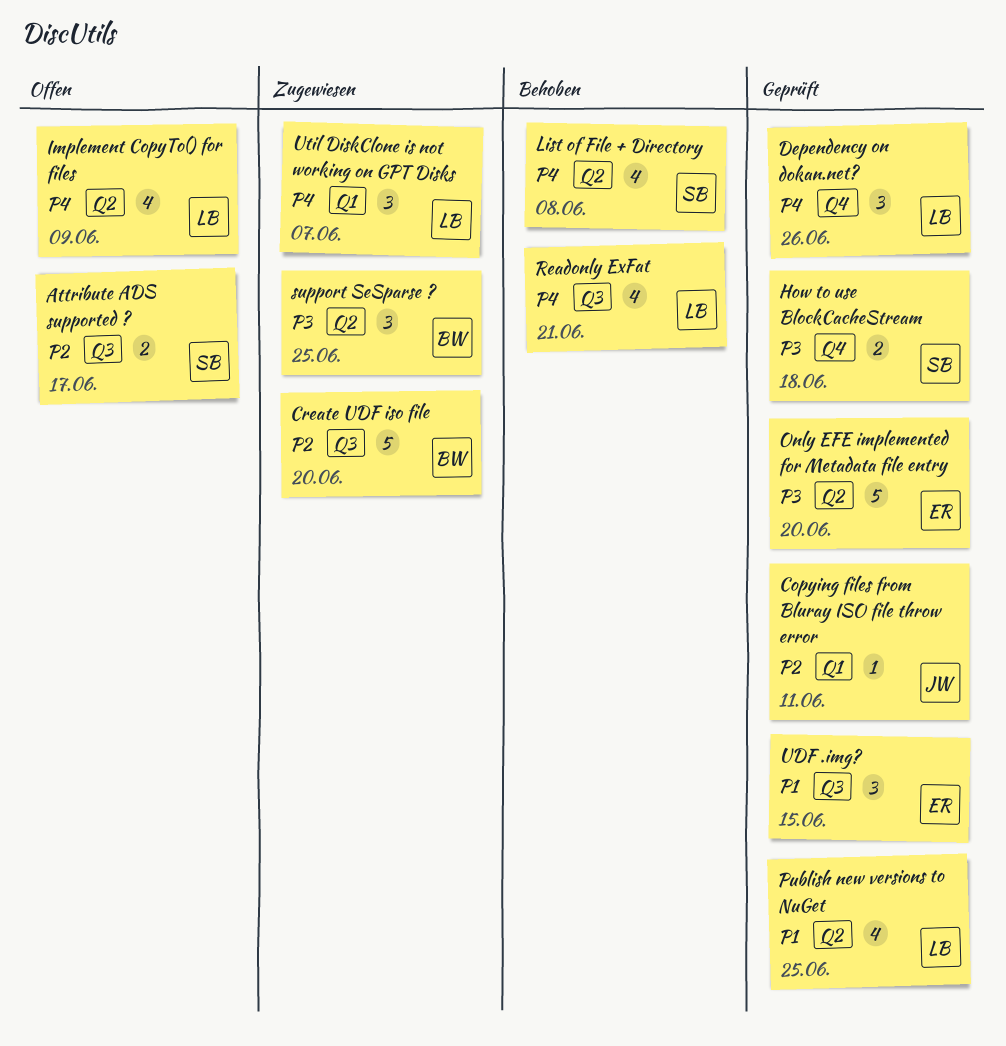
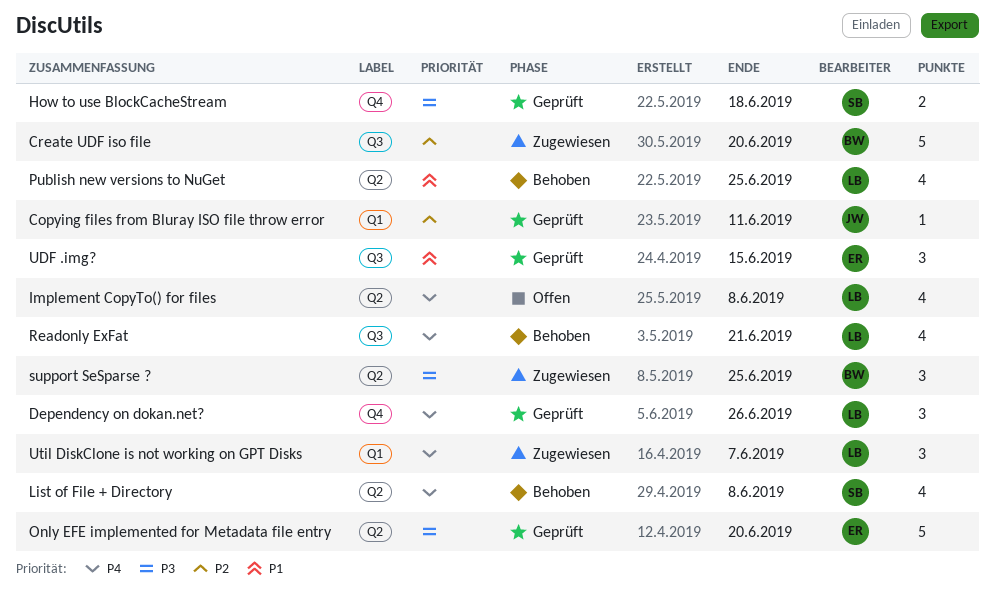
Attribute ADS supported ?: present -> none
Implement CopyTo() for files, due: Jun 9 -> Jun 8
Publish new versions to NuGet, status: Geprüft -> Behoben

